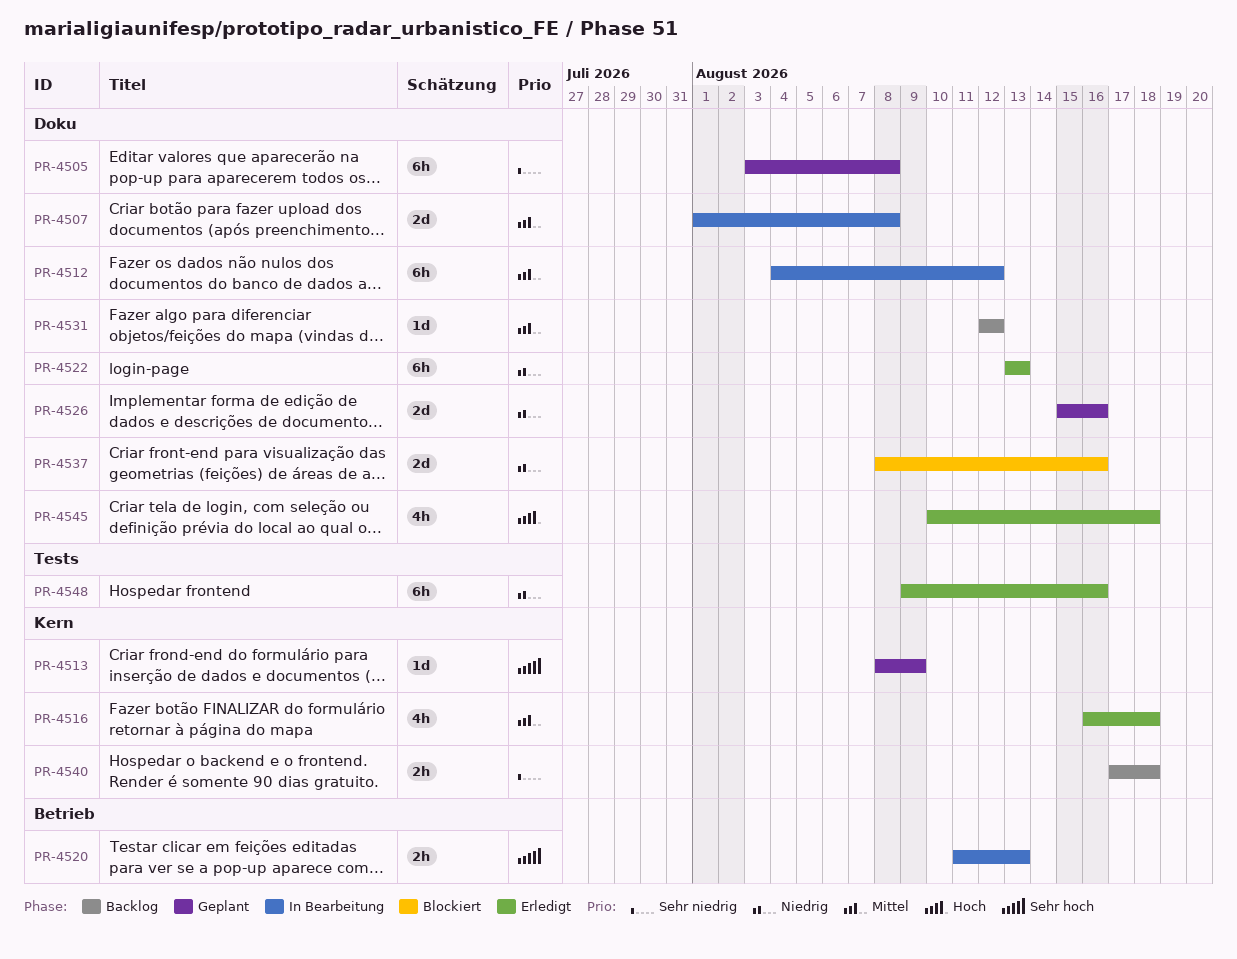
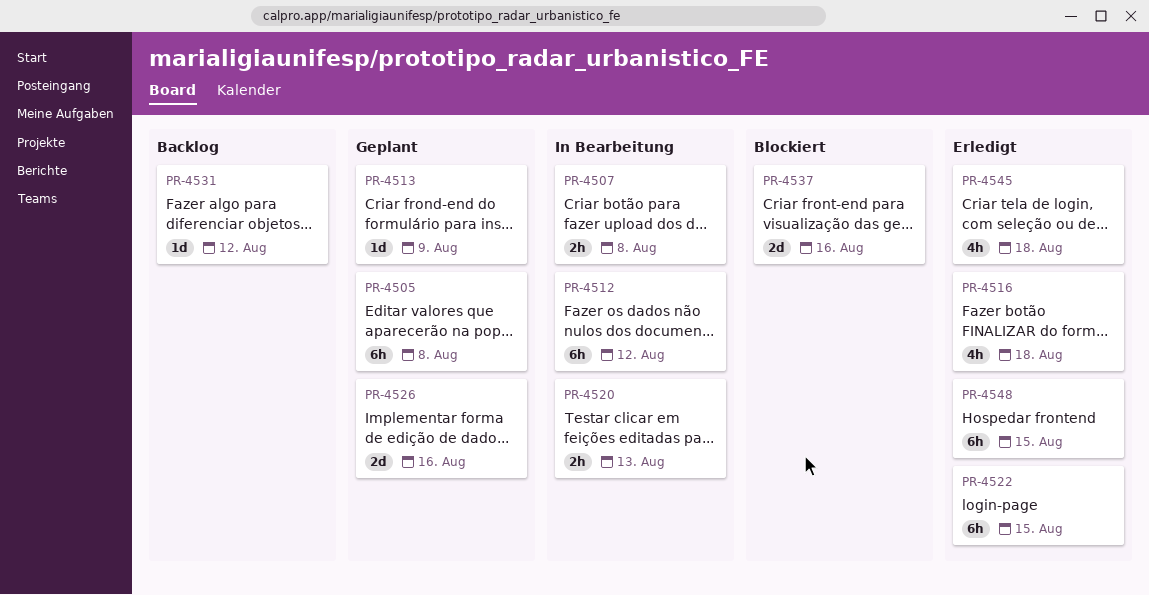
PR-4507, estimate: 2d -> 2h
PR-4522, due: Aug 13 -> Aug 15
PR-4540: present -> none
PR-4548, due: Aug 16 -> Aug 15

